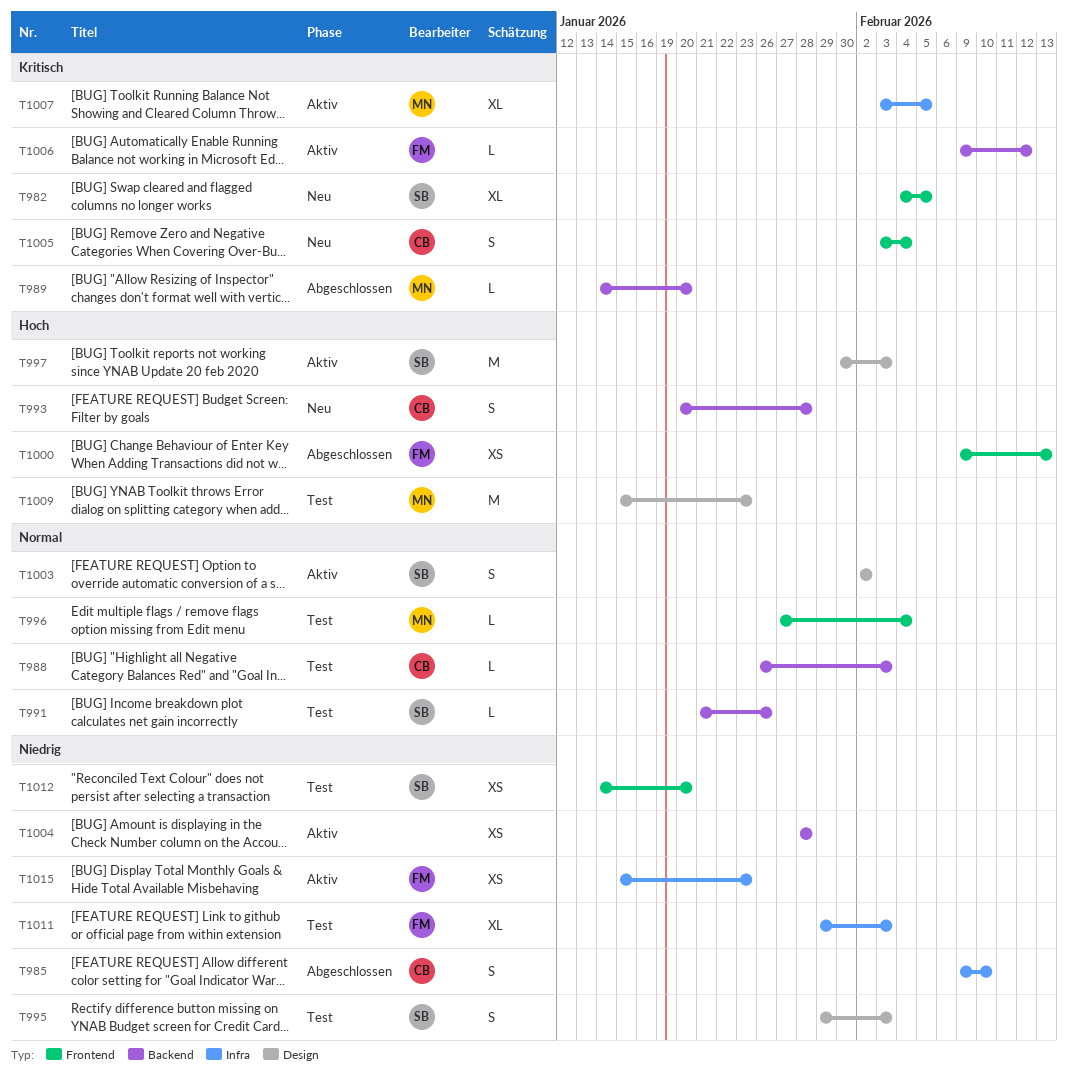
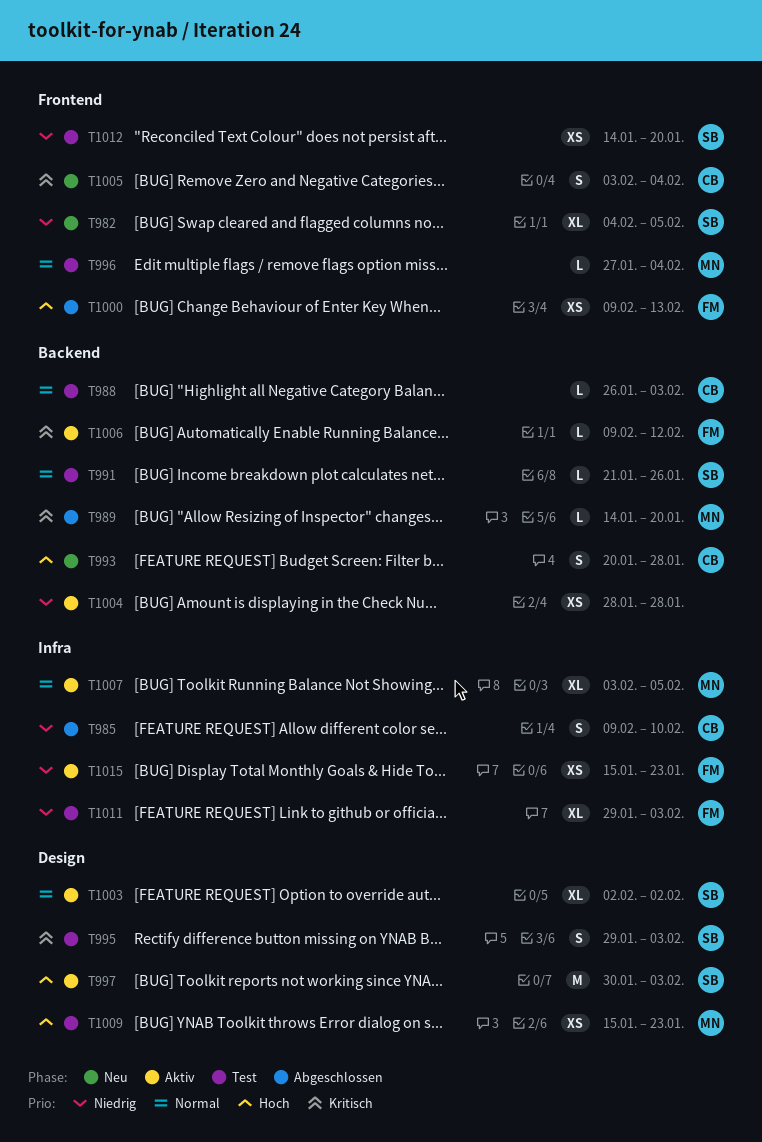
T982, priority: Kritisch -> Niedrig
T995, priority: Niedrig -> Kritisch
T1003, estimate: S -> XL
T1007, priority: Kritisch -> Normal
T1009, estimate: M -> XS

